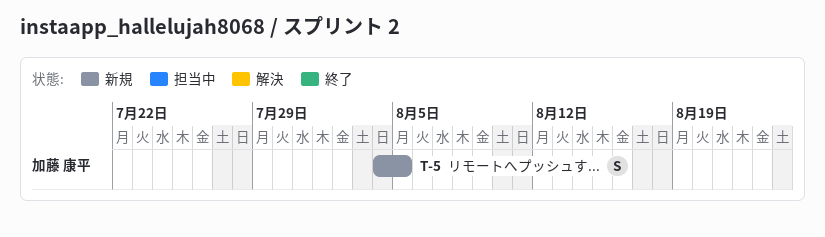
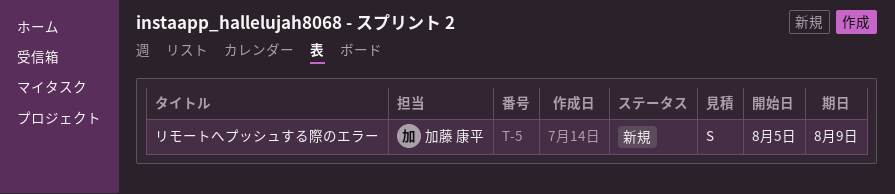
T-5, start: Aug 4 -> Aug 5
T-5, due: Aug 5 -> Aug 9

